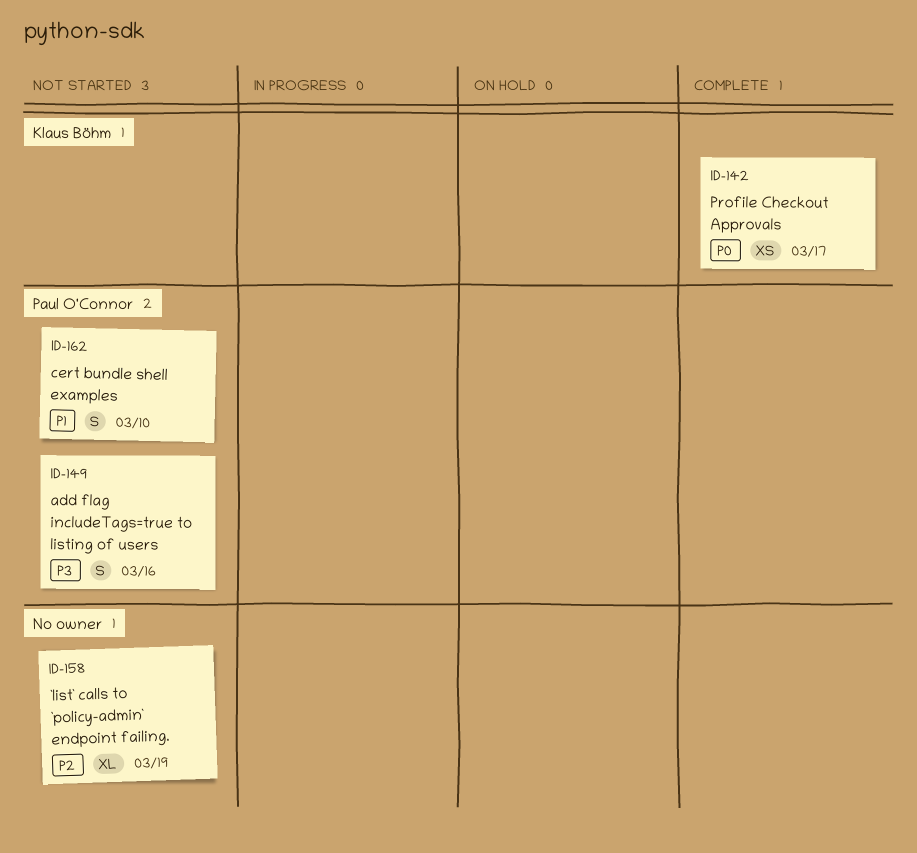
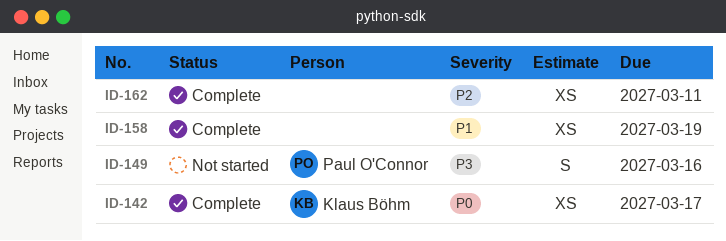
ID-158, status: Not started -> Complete
ID-158, priority: P2 -> P1
ID-158, estimate: XL -> XS
ID-162, status: Not started -> Complete
ID-162, owner: Paul O'Connor -> none
ID-162, priority: P1 -> P2
ID-162, estimate: S -> XS
ID-162, due: Mar 10 -> Mar 11

